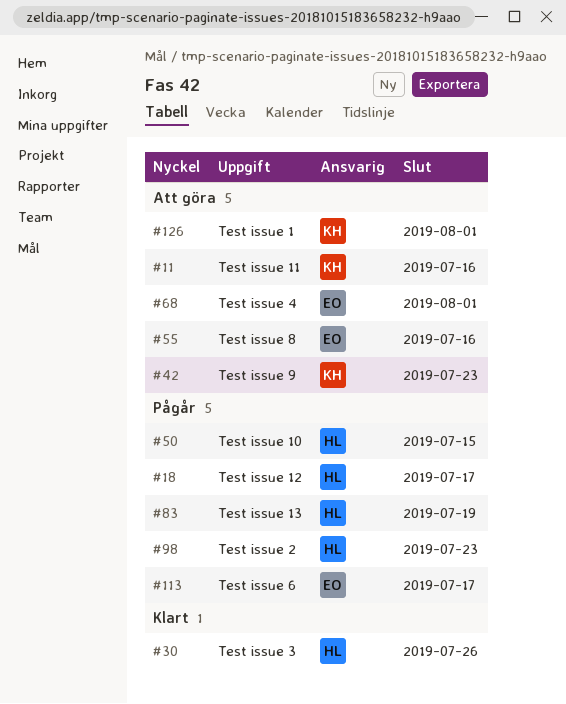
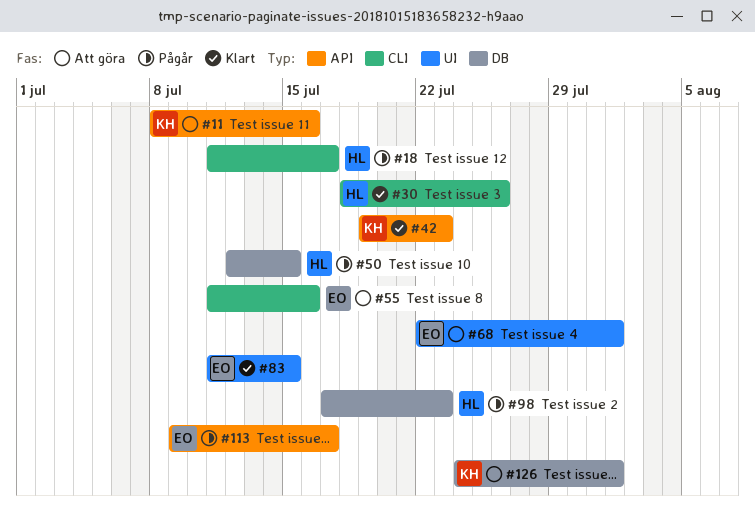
#42, status: Att göra -> Klart
#83, status: Pågår -> Klart
#83, owner: HL -> EO
#83, due: Jul 19 -> Jul 15

